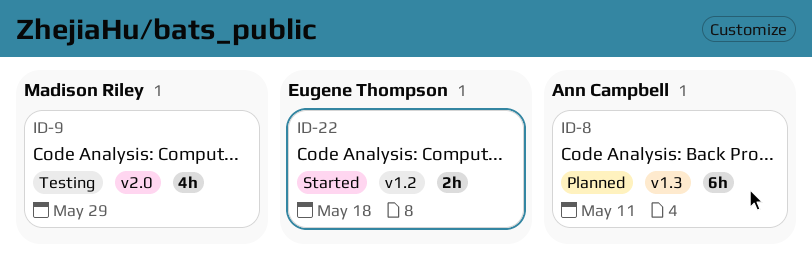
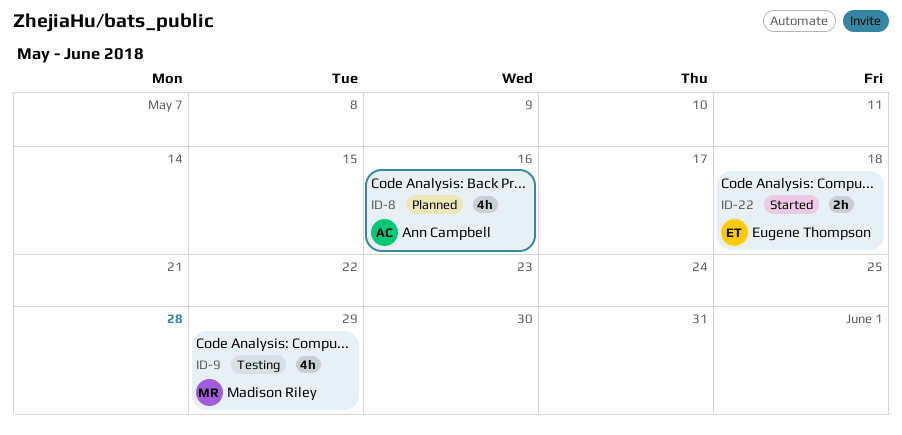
ID-8, estimate: 6h -> 4h
ID-8, due: May 11 -> May 16

